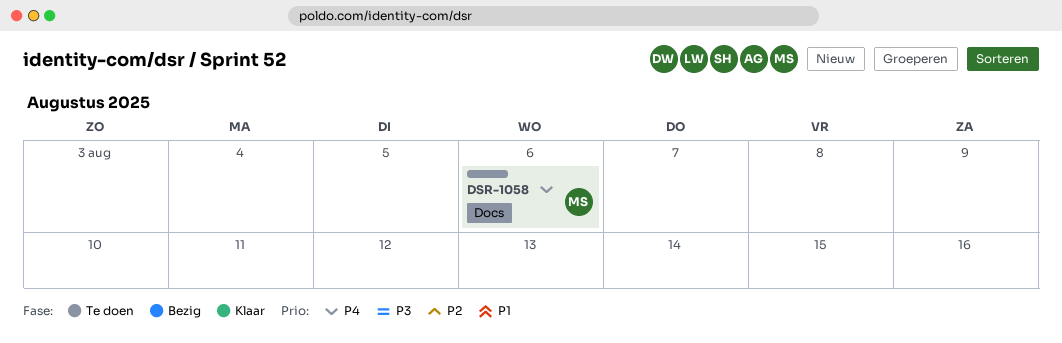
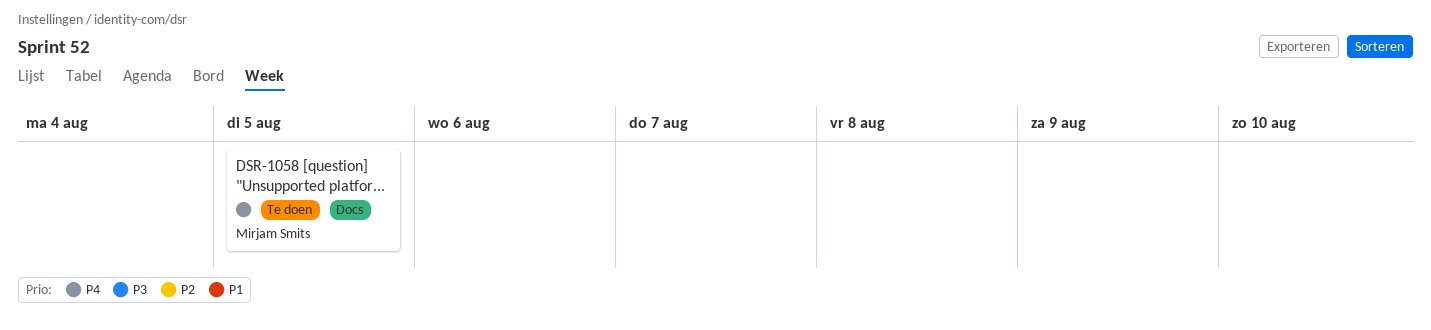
DSR-1058, due: Aug 6 -> Aug 5

